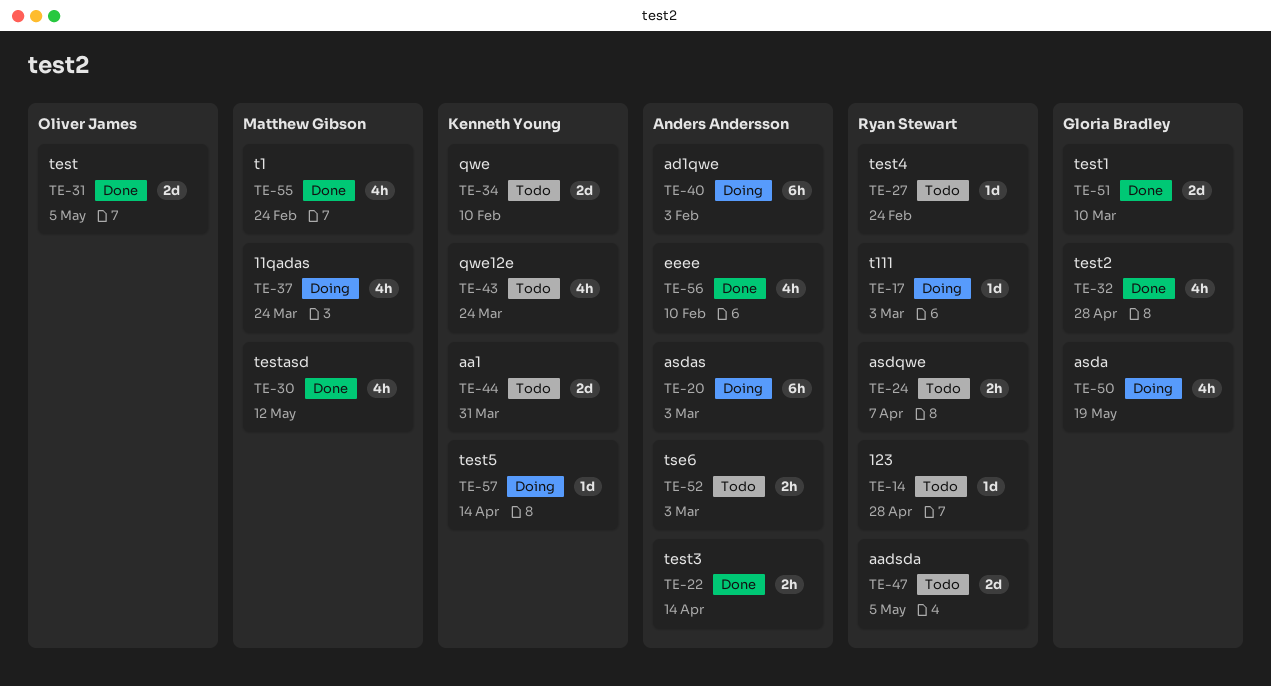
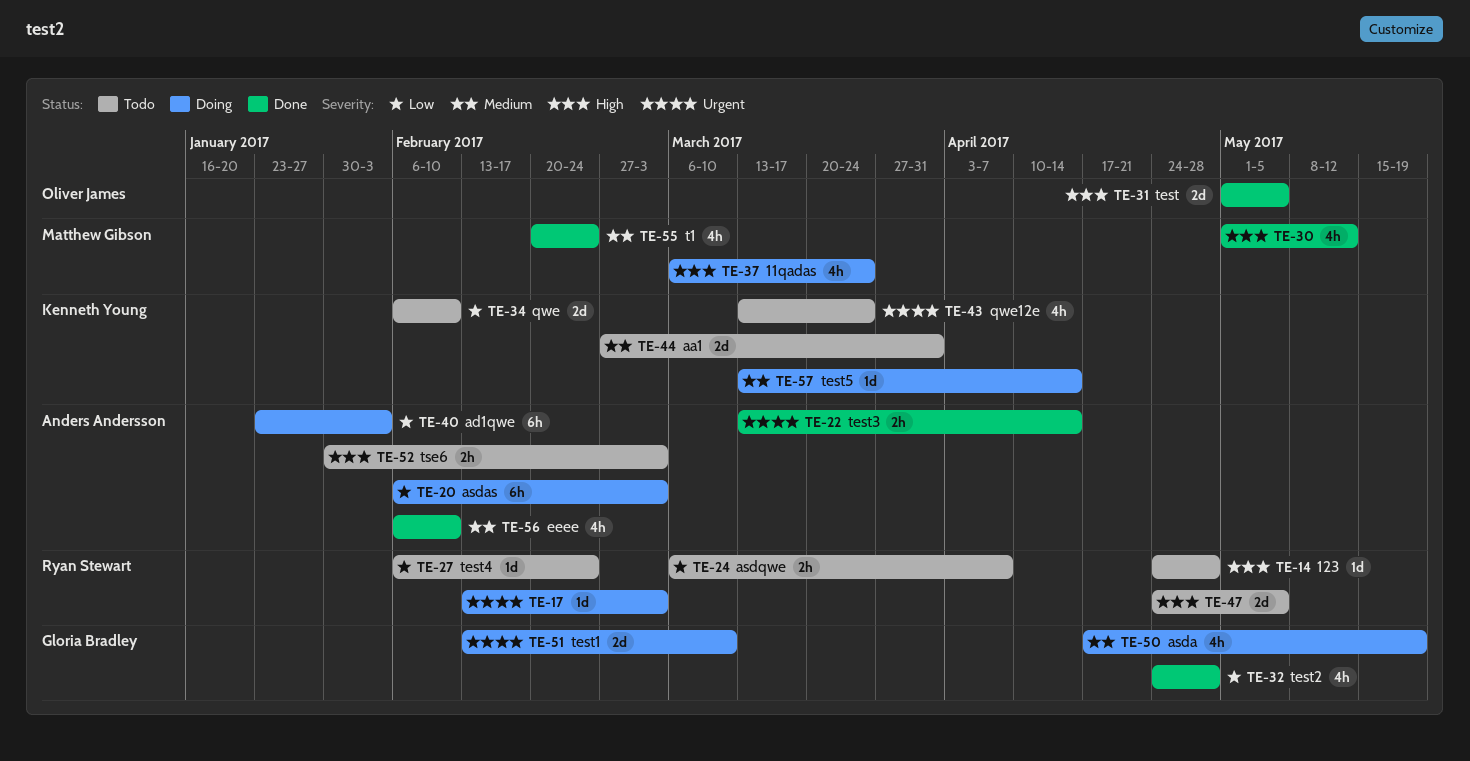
TE-51, status: Done -> Doing

